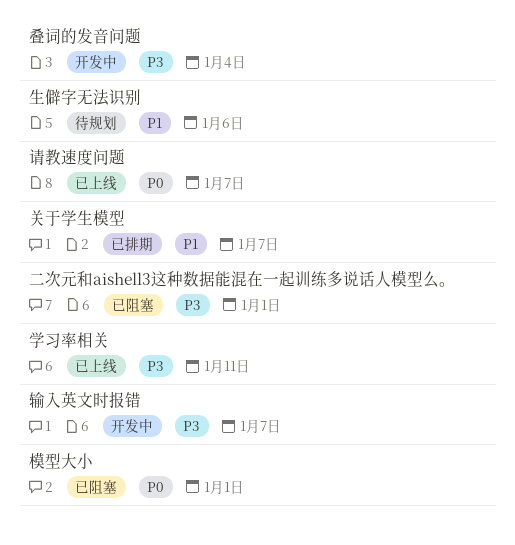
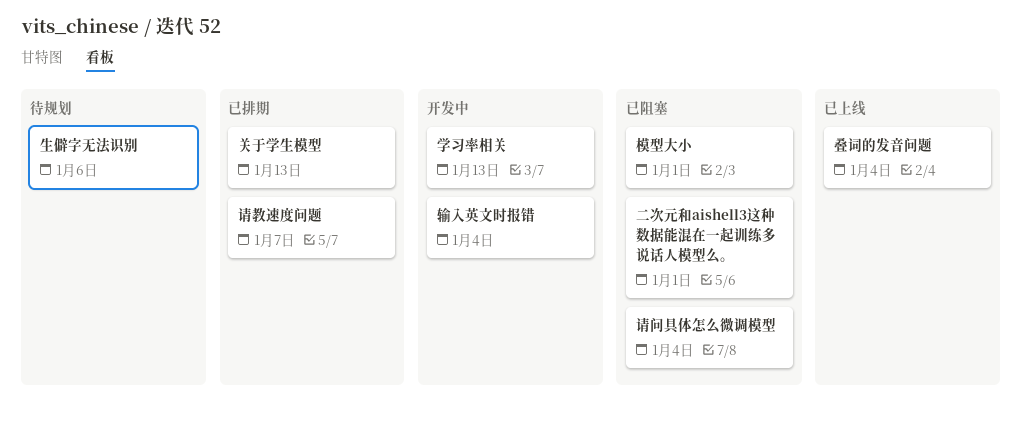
关于学生模型, due: Jan 7 -> Jan 13
叠词的发音问题, status: 开发中 -> 已上线
学习率相关, status: 已上线 -> 开发中
学习率相关, due: Jan 11 -> Jan 13
请教速度问题, status: 已上线 -> 已排期
请问具体怎么微调模型: none -> present
输入英文时报错, due: Jan 7 -> Jan 4

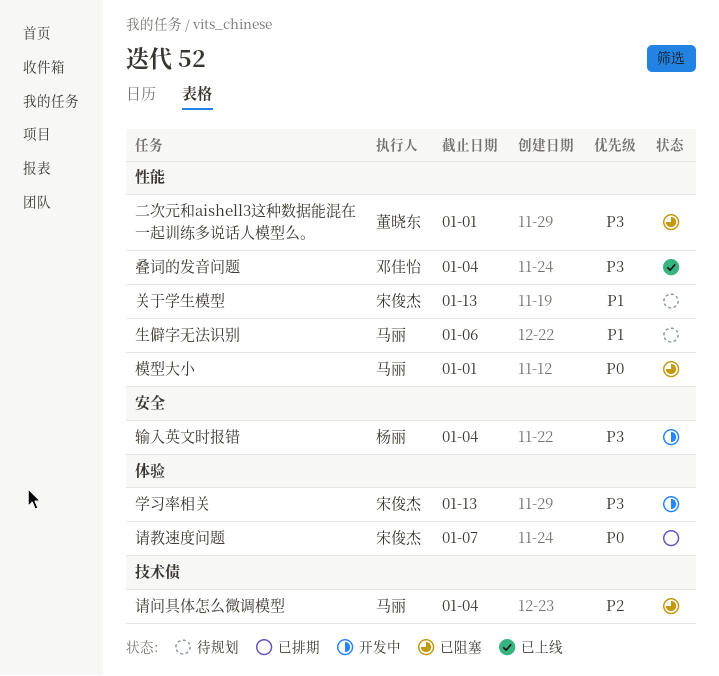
关于学生模型, status: 已排期 -> 待规划

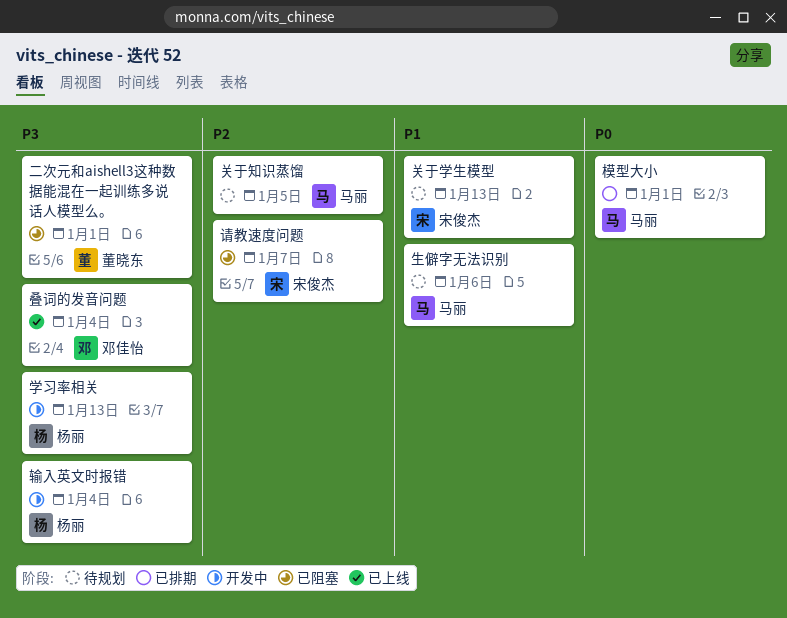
关于知识蒸馏: none -> present
学习率相关, owner: 宋俊杰 -> 杨丽
模型大小, status: 已阻塞 -> 已排期
请教速度问题, status: 已排期 -> 已阻塞
请教速度问题, priority: P0 -> P2
请问具体怎么微调模型: present -> none

